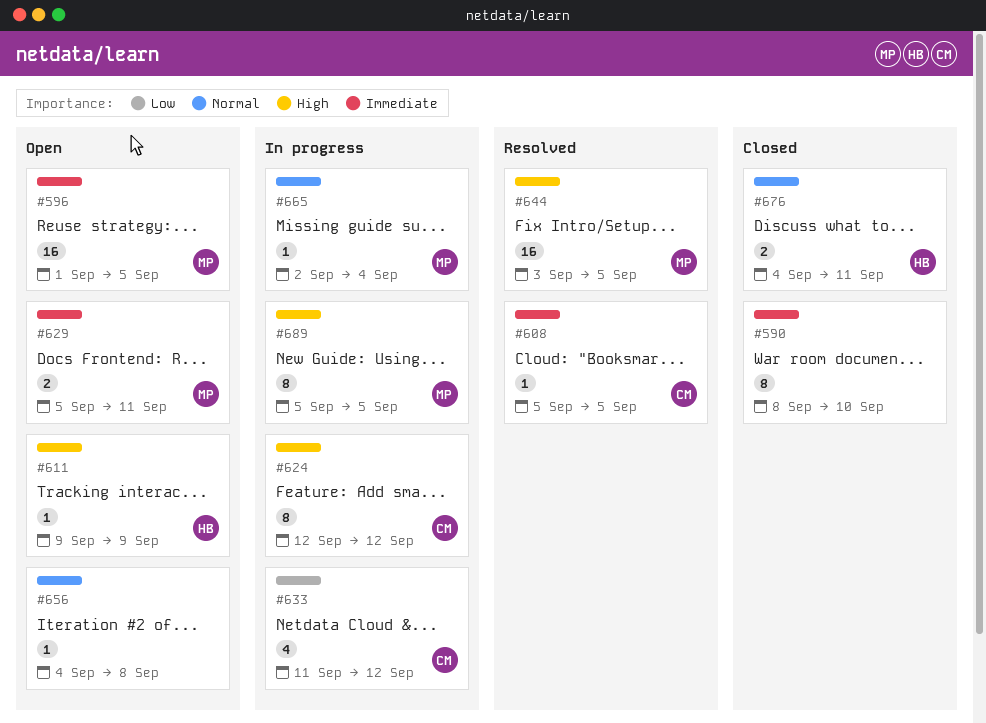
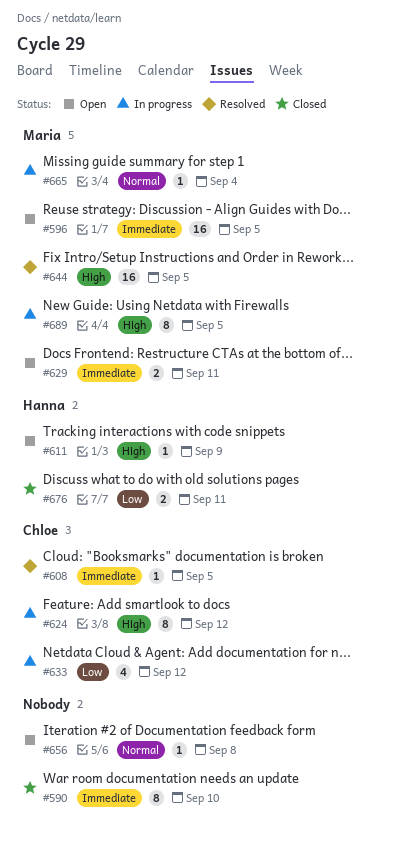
#676, priority: Normal -> Low

